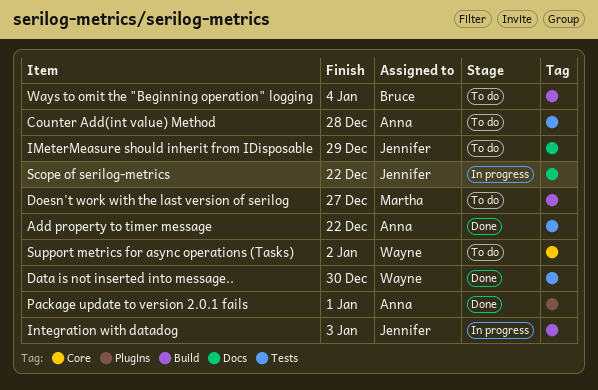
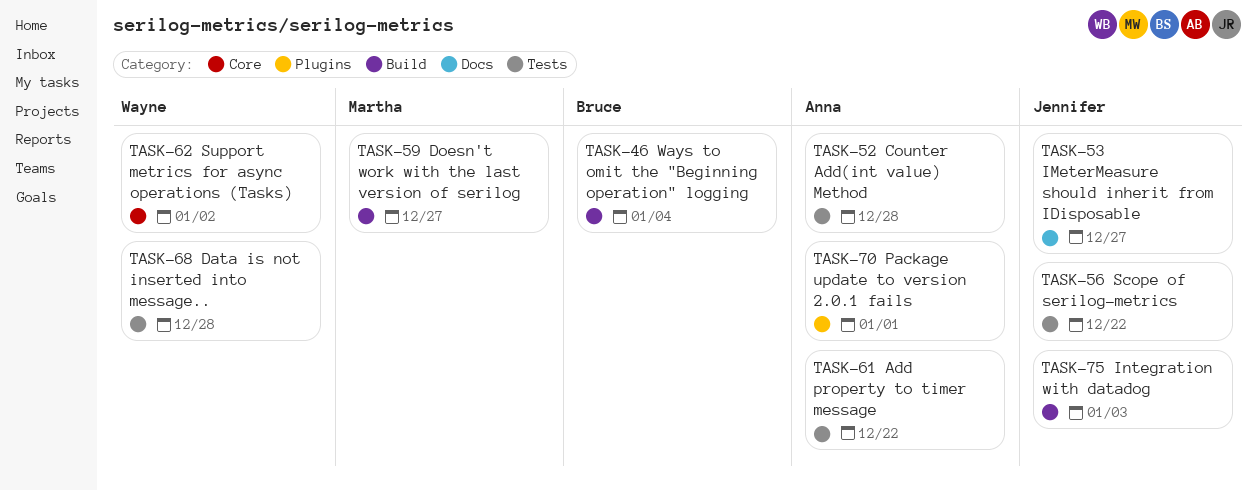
Data is not inserted into message.., due: Dec 30 -> Dec 28
IMeterMeasure should inherit from IDisposable, due: Dec 29 -> Dec 27
Scope of serilog-metrics, label: Docs -> Tests

